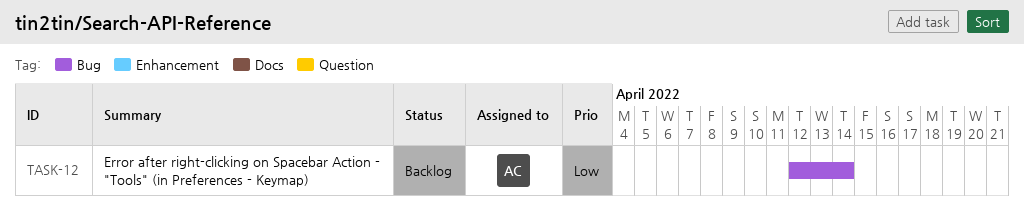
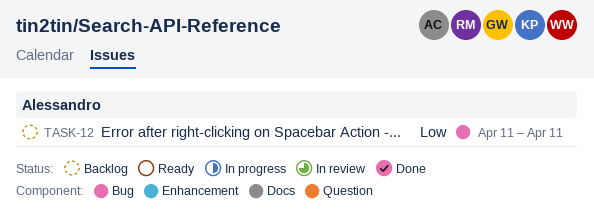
TASK-12, start: Apr 12 -> Apr 11
TASK-12, due: Apr 14 -> Apr 11

